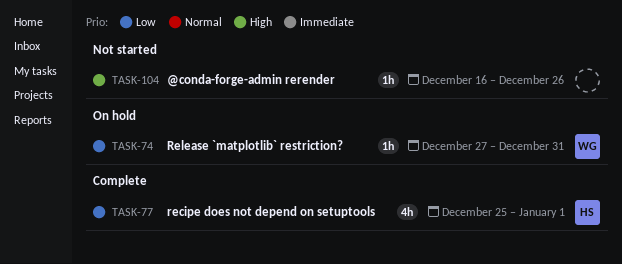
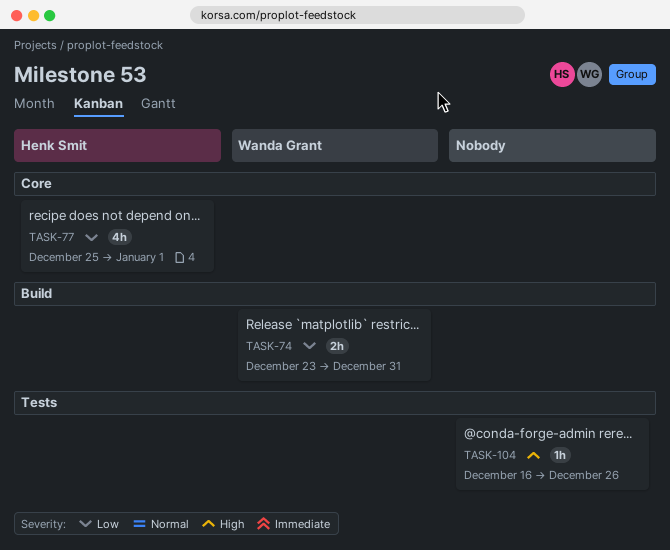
TASK-74, estimate: 1h -> 2h
TASK-74, start: Dec 27 -> Dec 23

